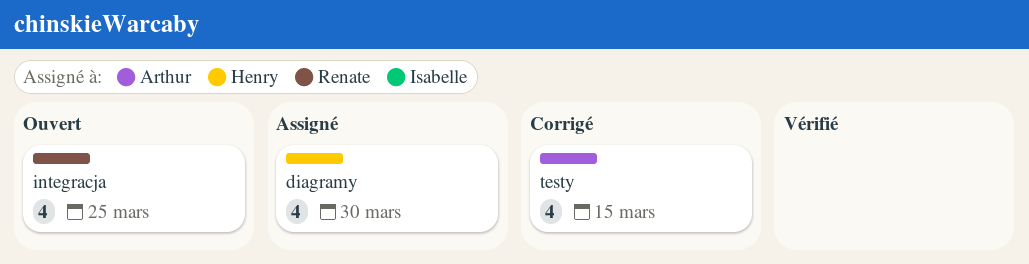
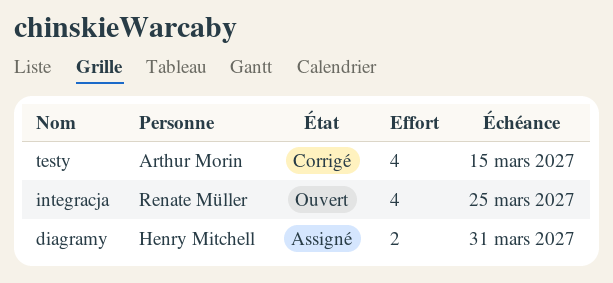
diagramy, estimate: 4 -> 2
diagramy, due: Mar 30 -> Mar 31

